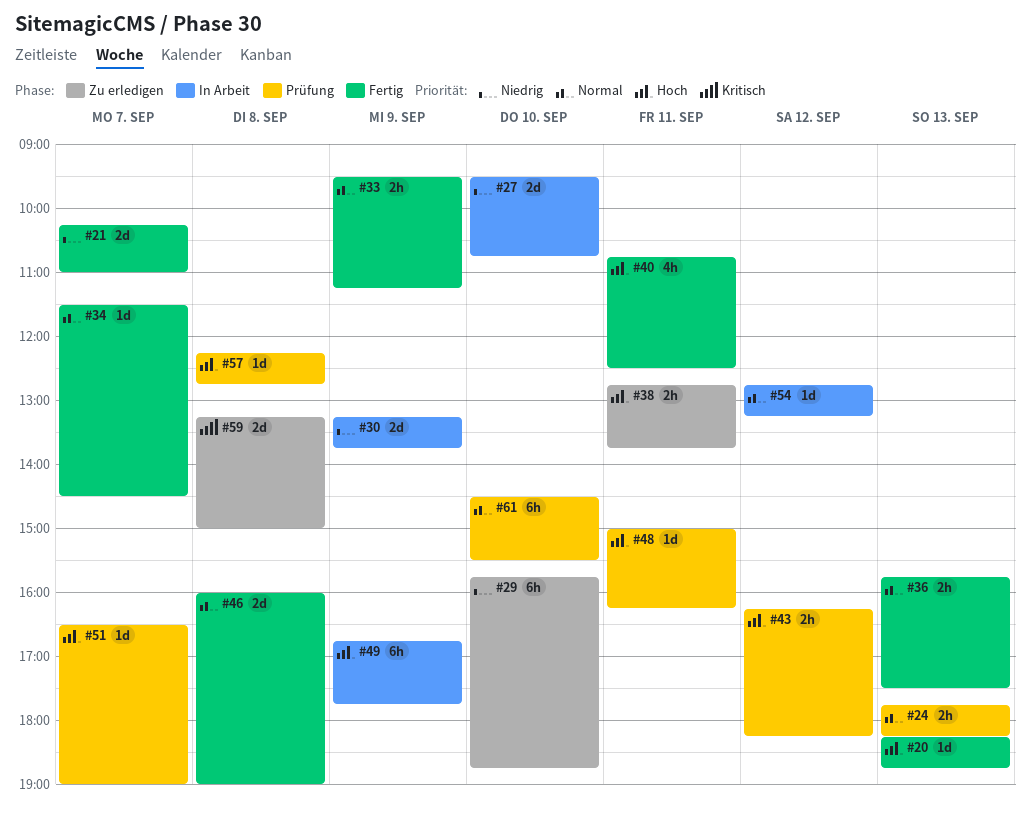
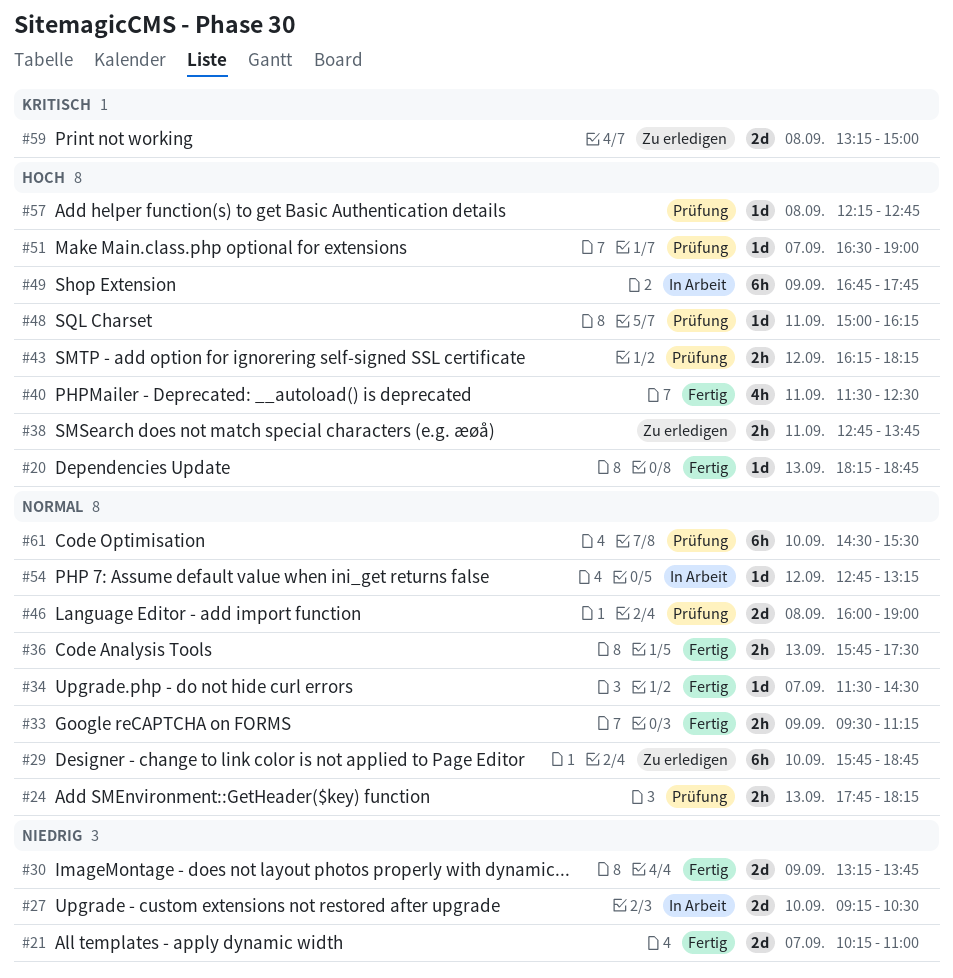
#27, begins: 09:30 -> 09:15
#27, ends: 10:45 -> 10:30
#29, priority: Niedrig -> Normal
#30, status: In Arbeit -> Fertig
#40, begins: 10:45 -> 11:30
#46, status: Fertig -> Prüfung

